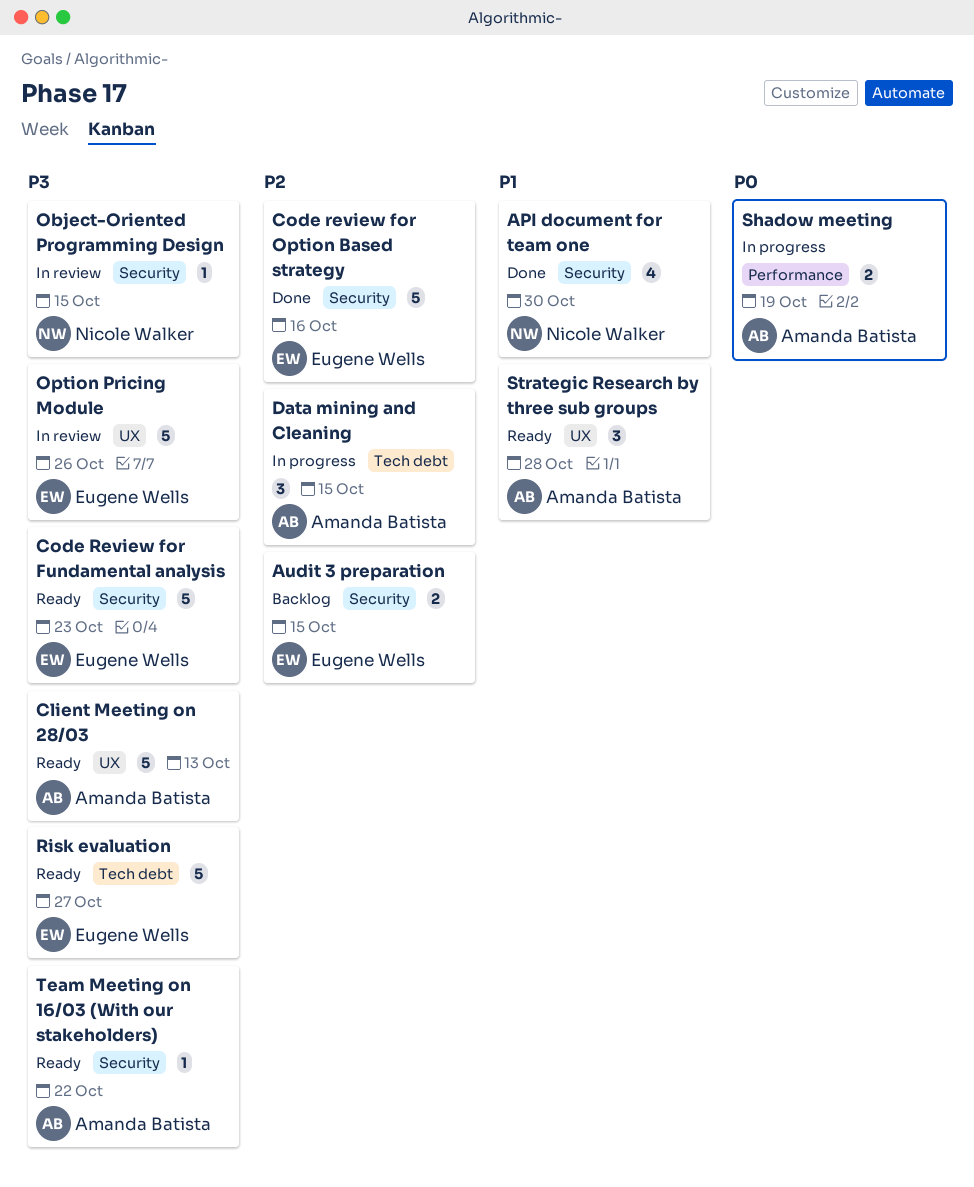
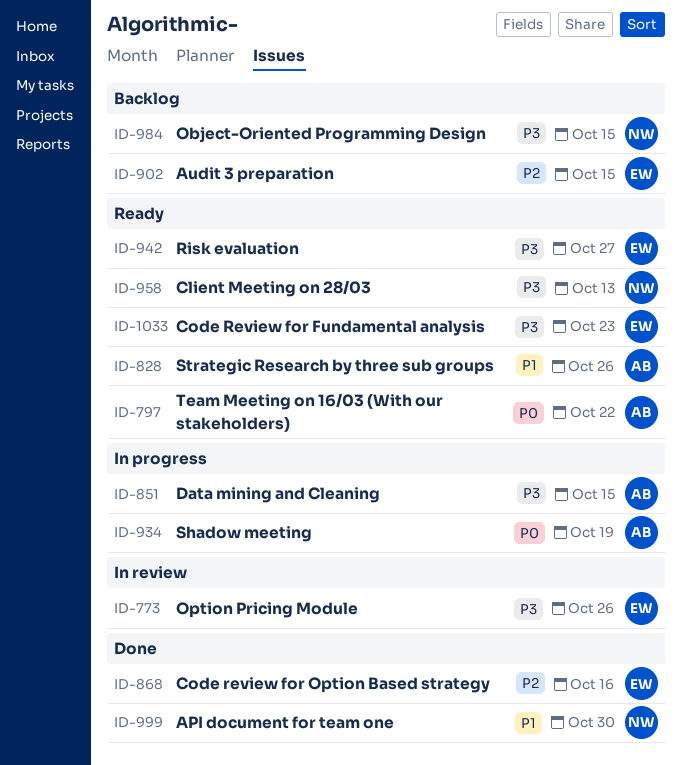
Client Meeting on 28/03, owner: Amanda Batista -> Nicole Walker
Data mining and Cleaning, priority: P2 -> P3
Object-Oriented Programming Design, status: In review -> Backlog
Strategic Research by three sub groups, due: Oct 28 -> Oct 26
Team Meeting on 16/03 (With our stakeholders), priority: P3 -> P0

